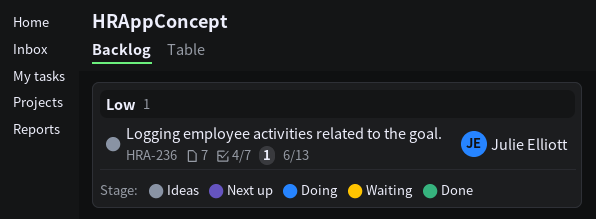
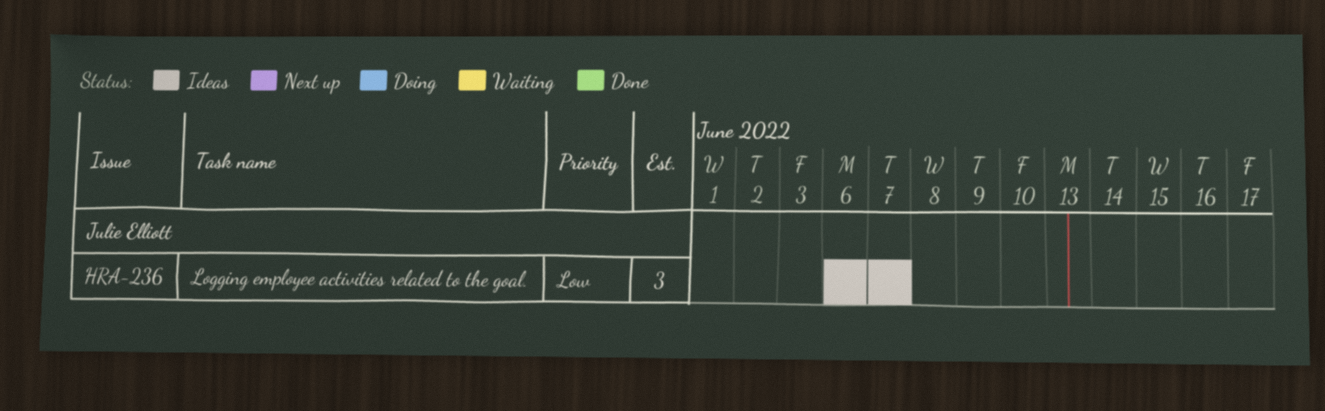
HRA-236, estimate: 1 -> 3
HRA-236, due: Jun 13 -> Jun 7

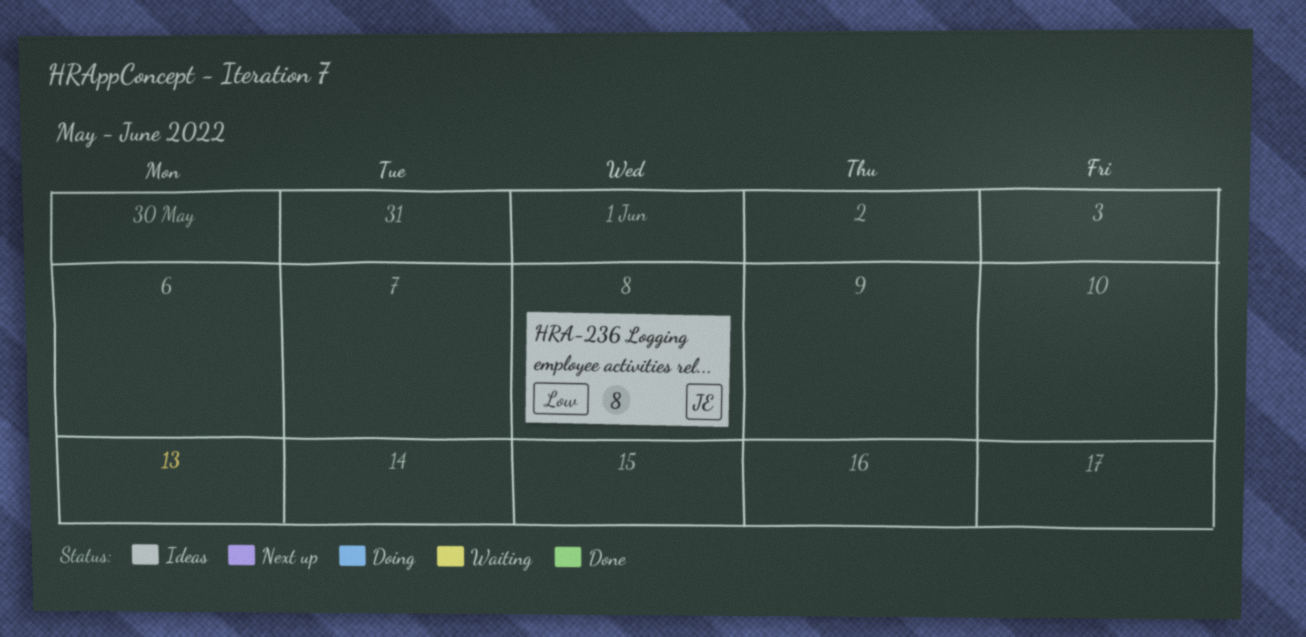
HRA-236, estimate: 3 -> 8
HRA-236, due: Jun 7 -> Jun 8

